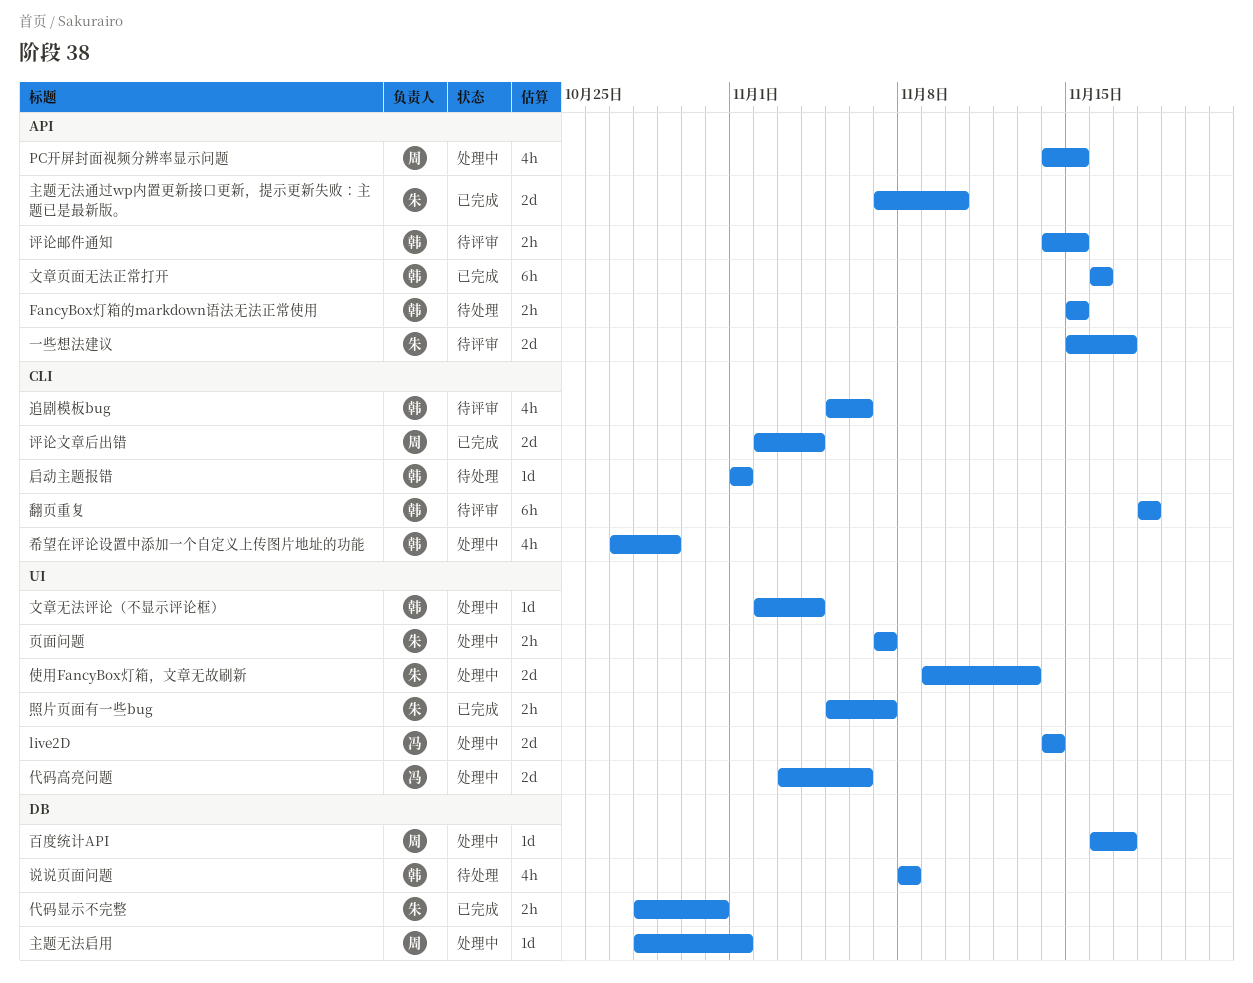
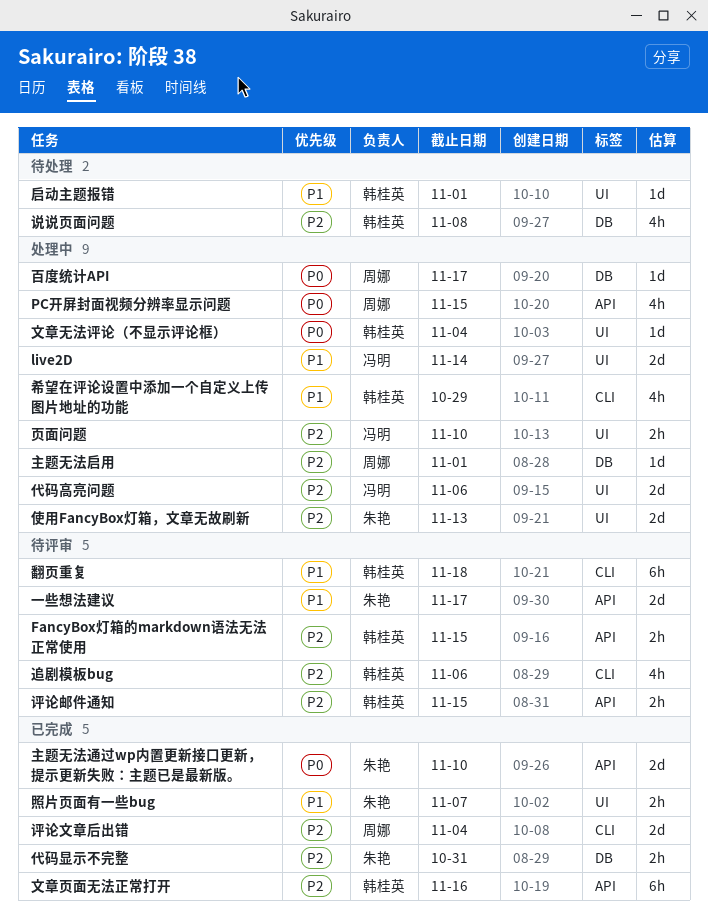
FancyBox灯箱的markdown语法无法正常使用, status: 待处理 -> 待评审
启动主题报错, label: CLI -> UI
页面问题, owner: 朱艳 -> 冯明
页面问题, due: Nov 7 -> Nov 10

